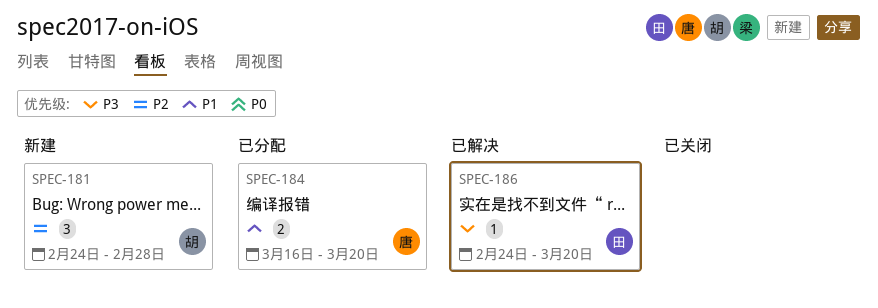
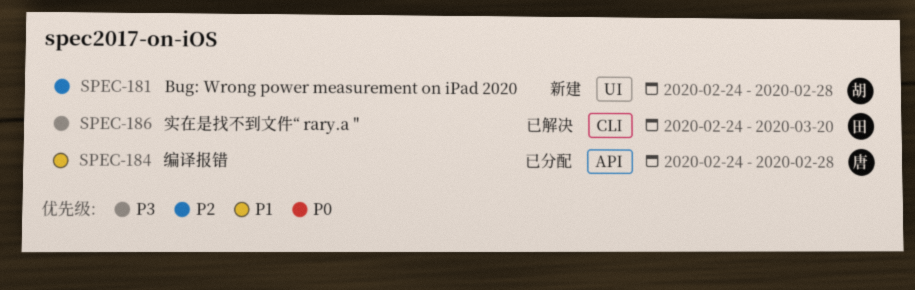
SPEC-184, start: Mar 16 -> Feb 24
SPEC-184, due: Mar 20 -> Feb 28

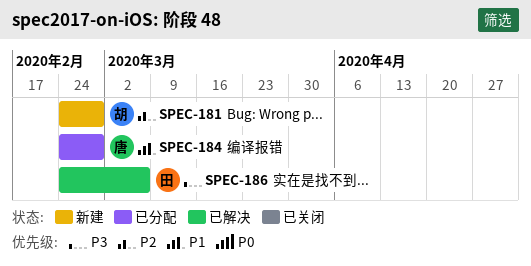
SPEC-186, due: Mar 20 -> Mar 6

